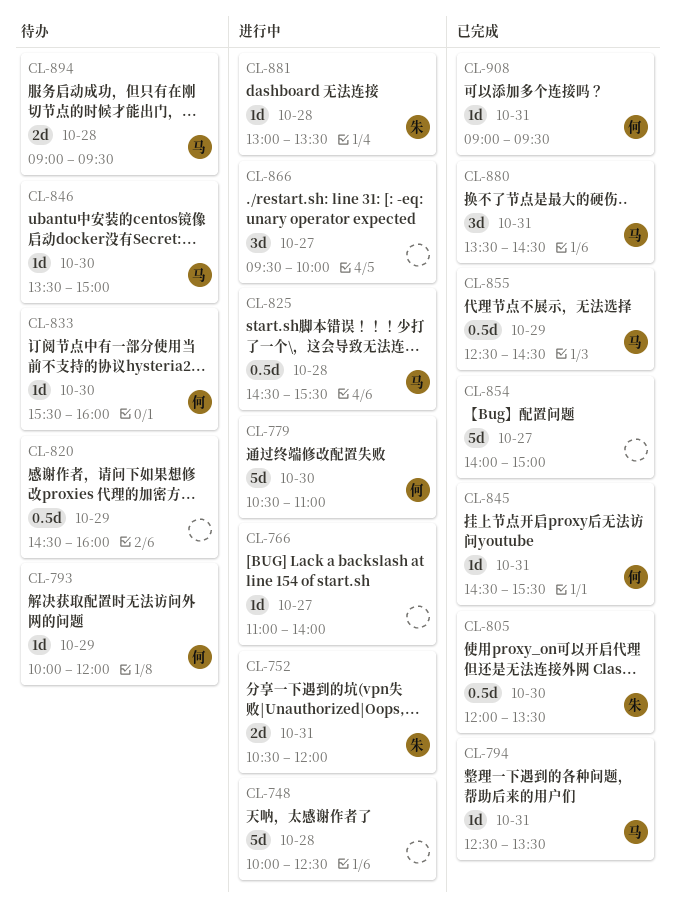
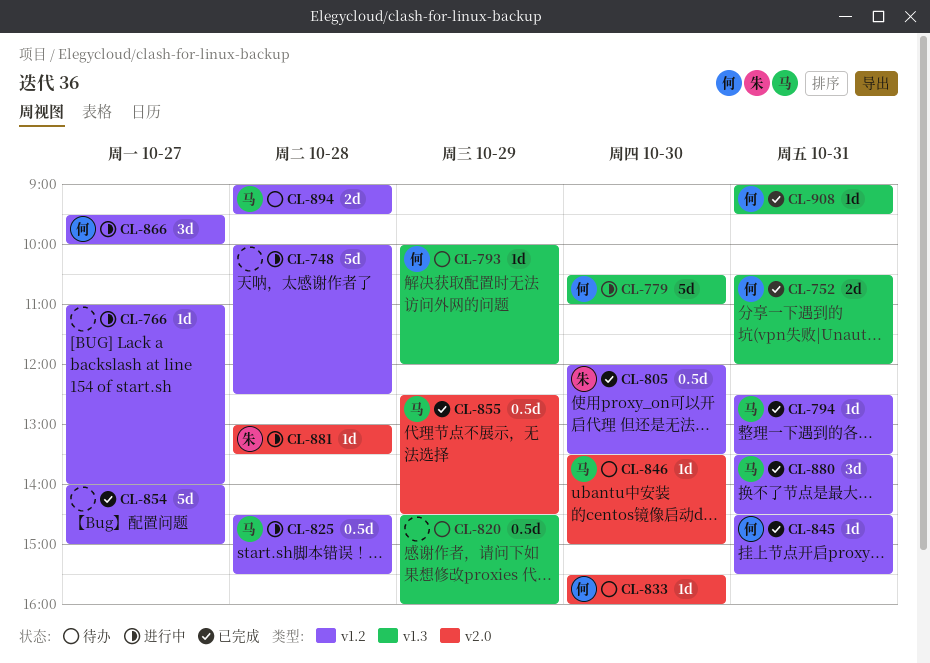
CL-752, status: 进行中 -> 已完成
CL-752, owner: 朱 -> 何
CL-866, owner: none -> 何

